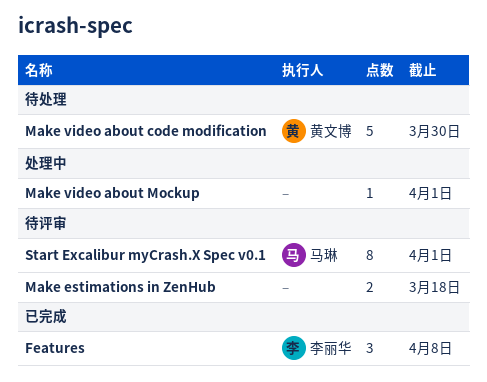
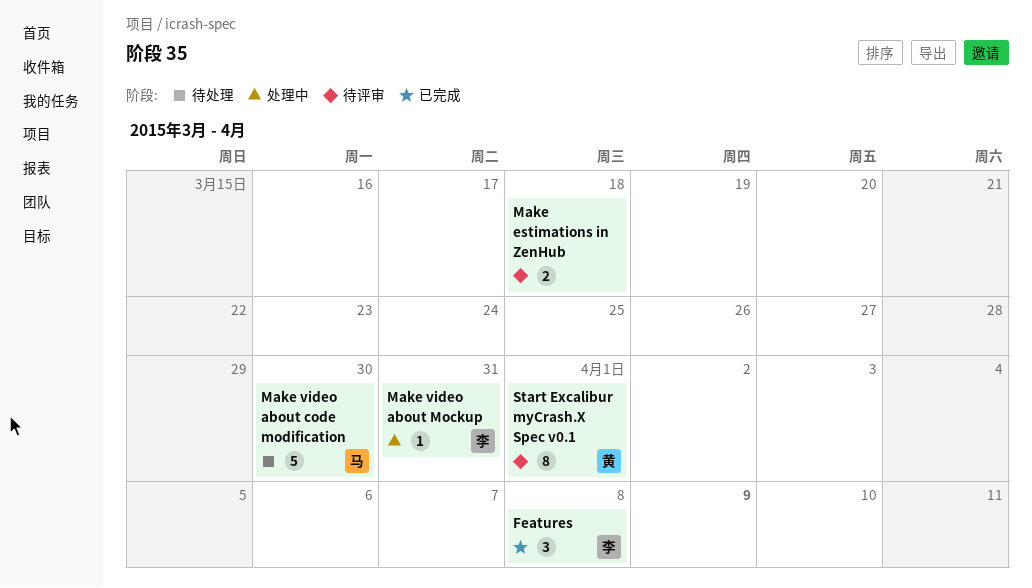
Make video about code modification, owner: 黄文博 -> 马琳
Make video about Mockup, owner: none -> 李丽华
Make video about Mockup, due: Apr 1 -> Mar 31
Start Excalibur myCrash.X Spec v0.1, owner: 马琳 -> 黄文博

